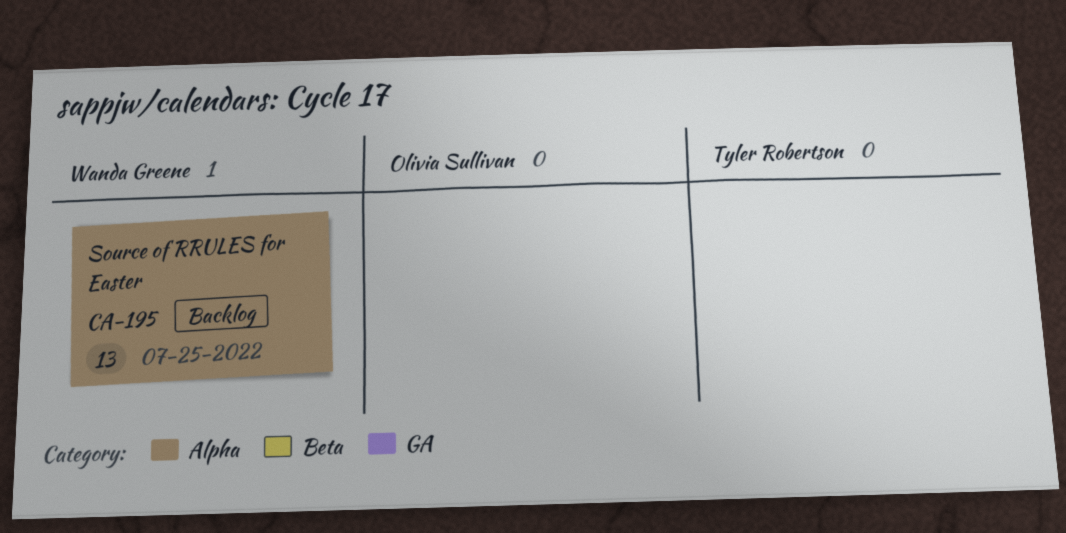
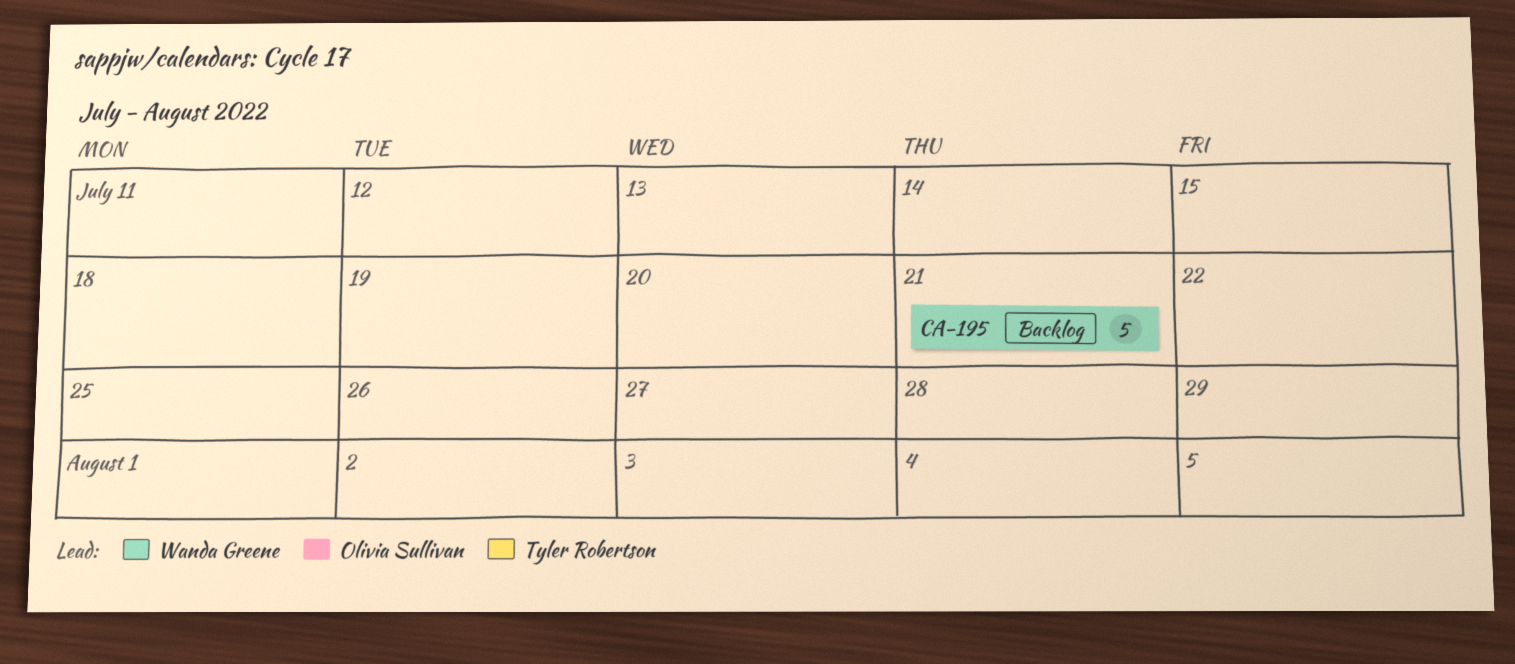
CA-195, estimate: 13 -> 5
CA-195, due: Jul 25 -> Jul 21

